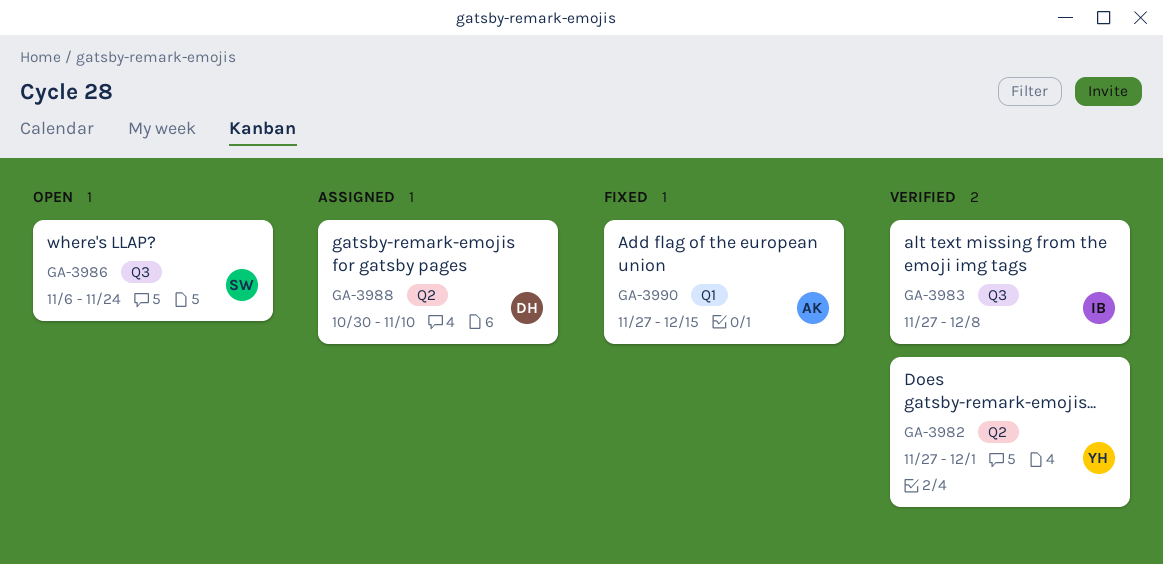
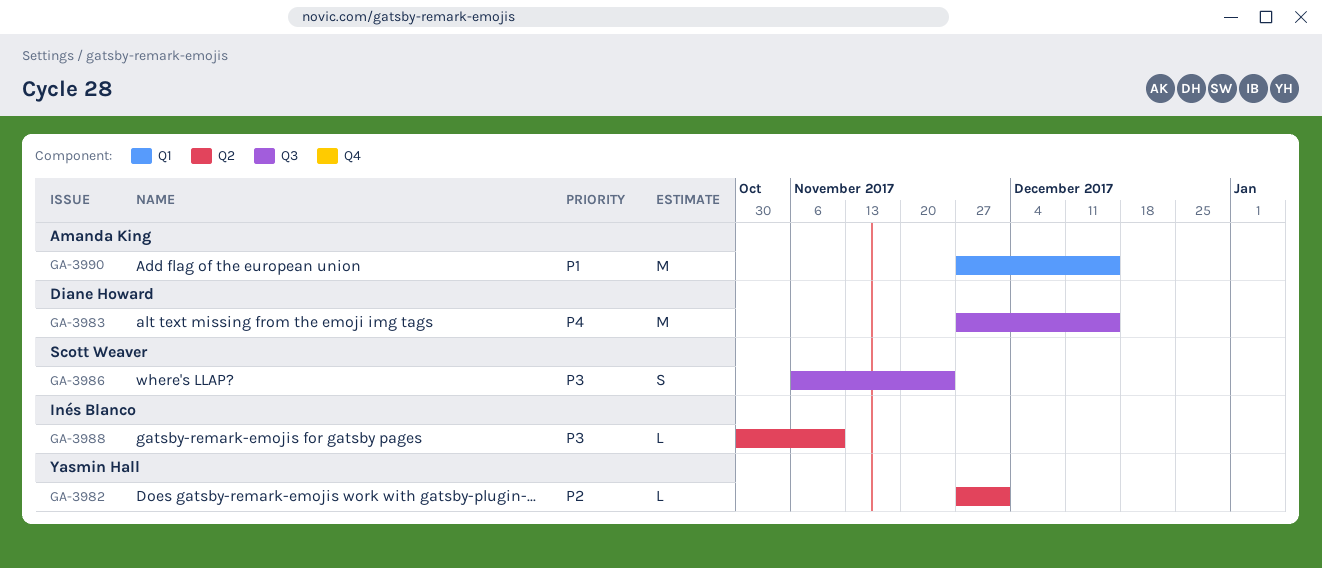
GA-3983, owner: Inés Blanco -> Diane Howard
GA-3983, due: Dec 8 -> Dec 15
GA-3988, owner: Diane Howard -> Inés Blanco

